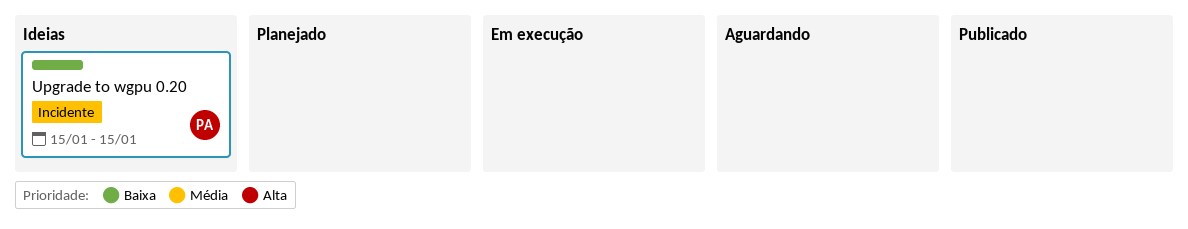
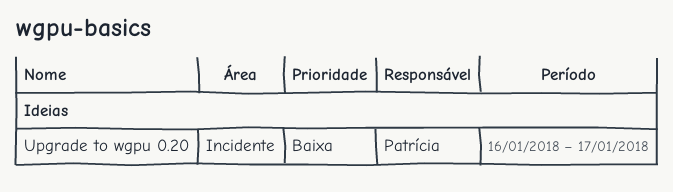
Upgrade to wgpu 0.20, start: Jan 15 -> Jan 16
Upgrade to wgpu 0.20, due: Jan 15 -> Jan 17

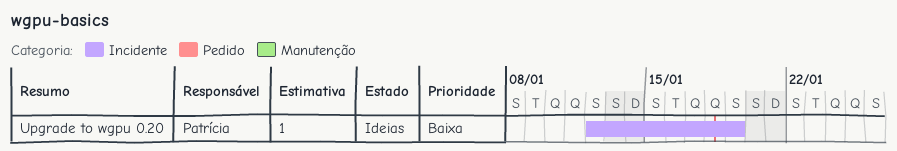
Upgrade to wgpu 0.20, start: Jan 16 -> Jan 12
Upgrade to wgpu 0.20, due: Jan 17 -> Jan 19

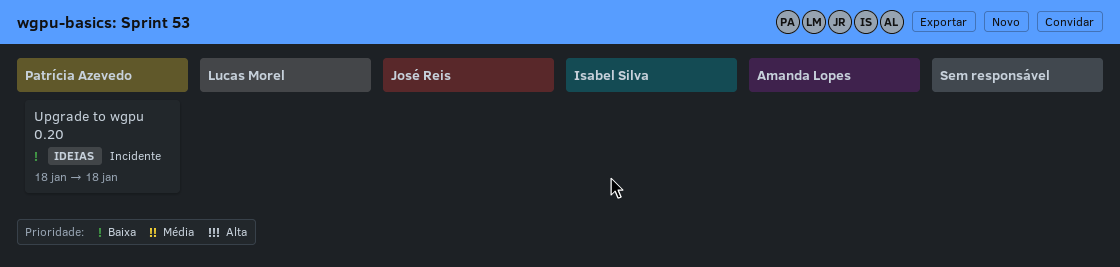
Upgrade to wgpu 0.20, start: Jan 12 -> Jan 18
Upgrade to wgpu 0.20, due: Jan 19 -> Jan 18

